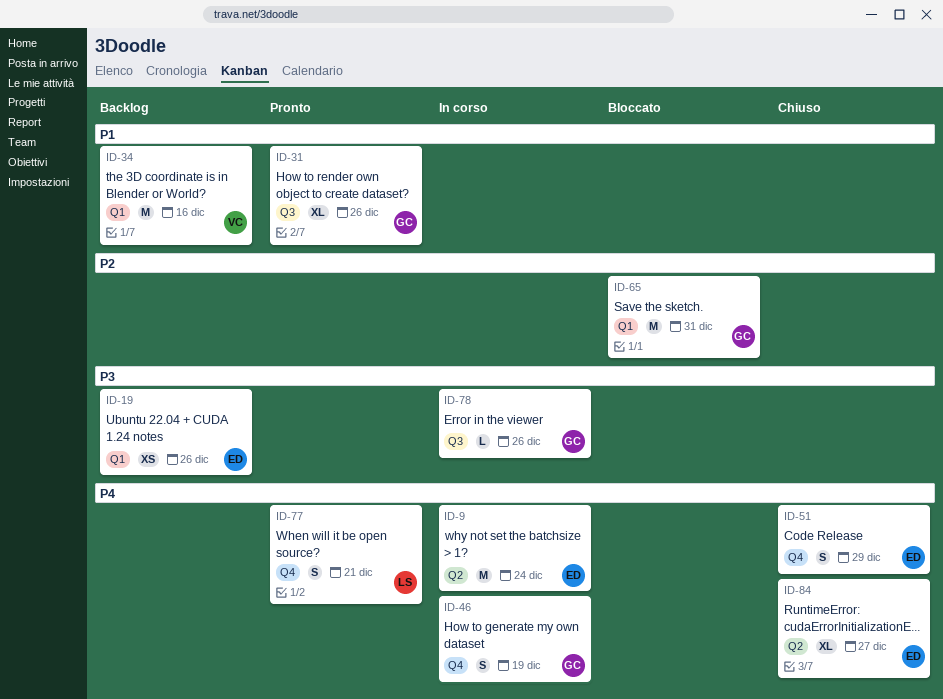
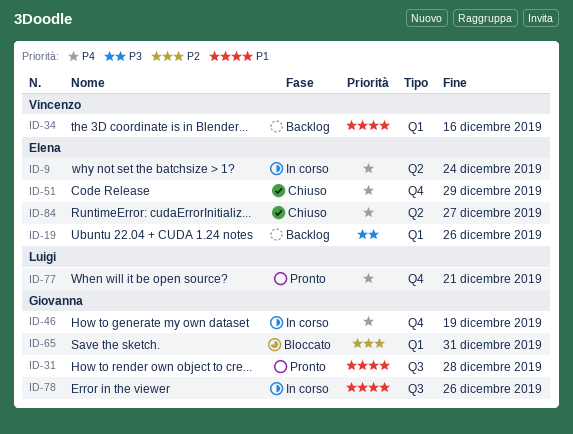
ID-31, due: Dec 26 -> Dec 28
ID-78, priority: P3 -> P1

